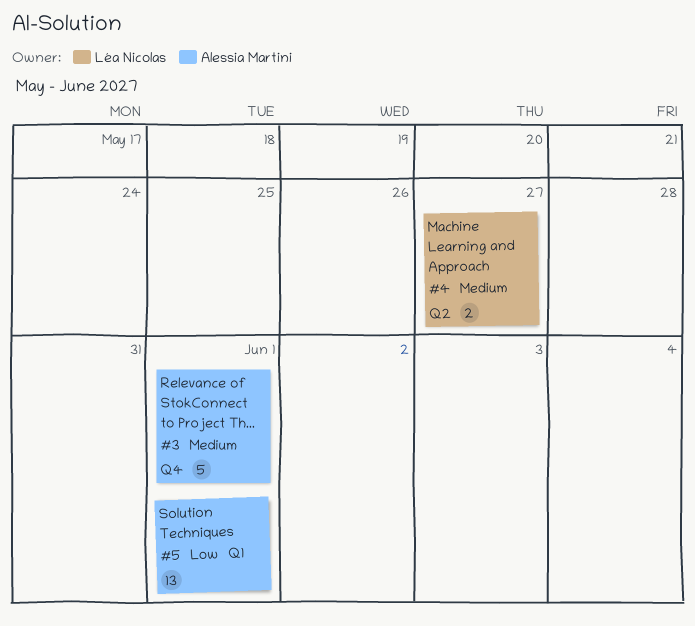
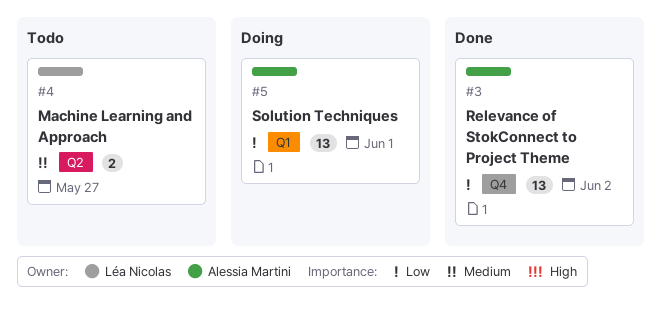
#3, priority: Medium -> Low
#3, estimate: 5 -> 13
#3, due: Jun 1 -> Jun 2

